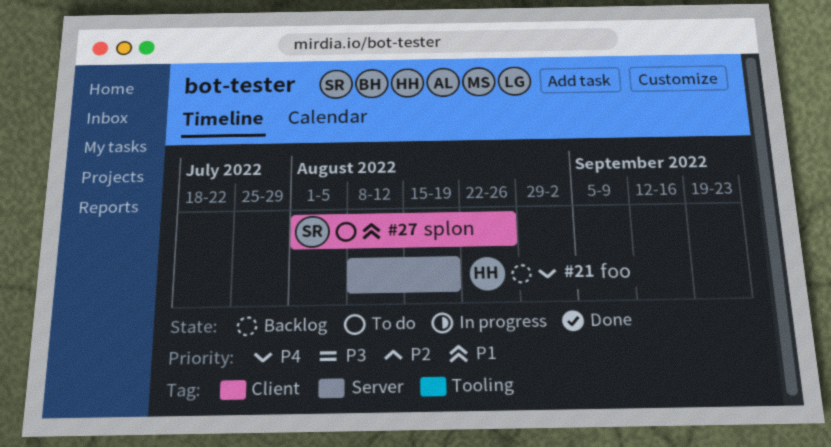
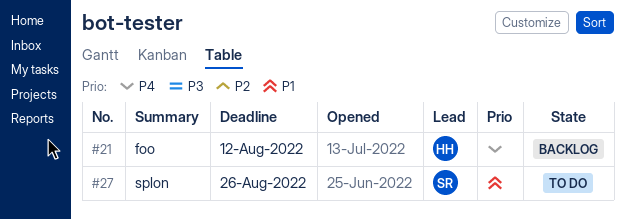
#21, due: Aug 19 -> Aug 12

